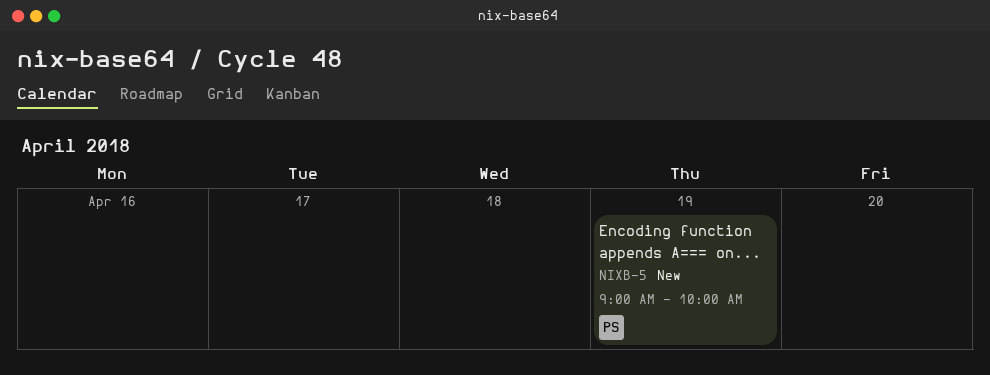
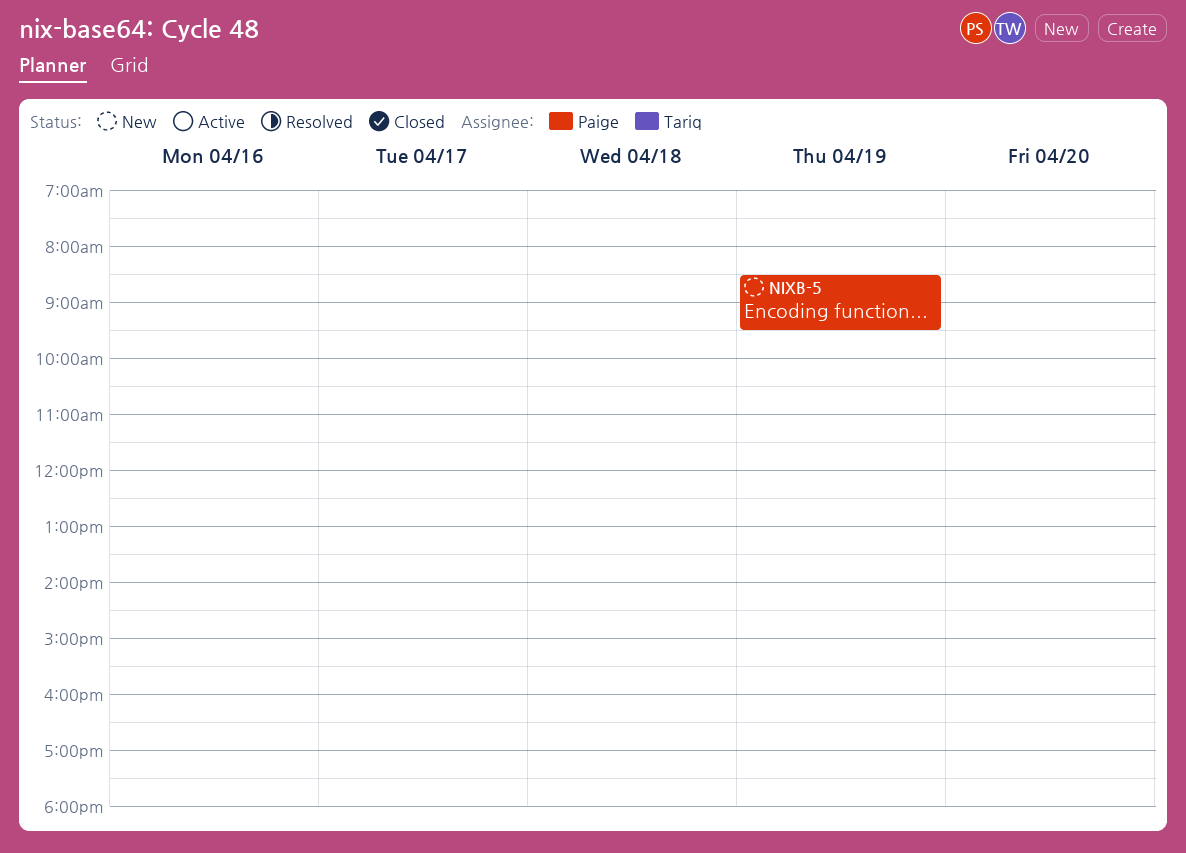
NIXB-5, begins: 09:00 -> 08:30
NIXB-5, ends: 10:00 -> 09:30

